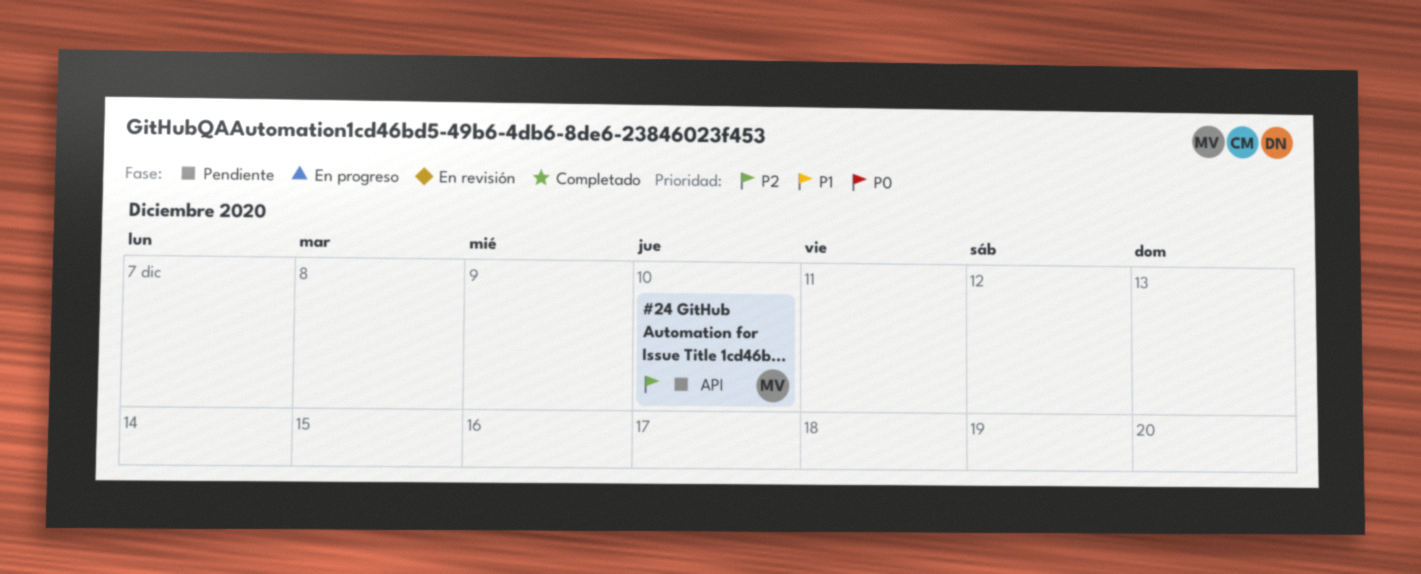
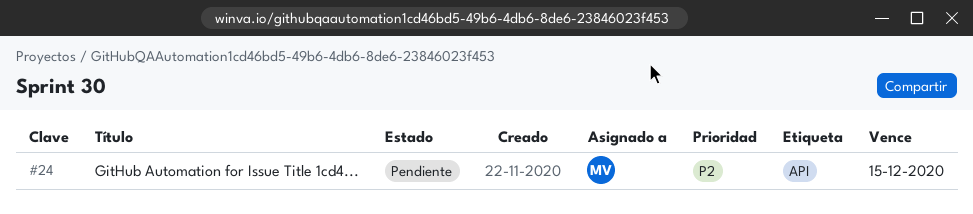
#24, due: Dec 10 -> Dec 15

